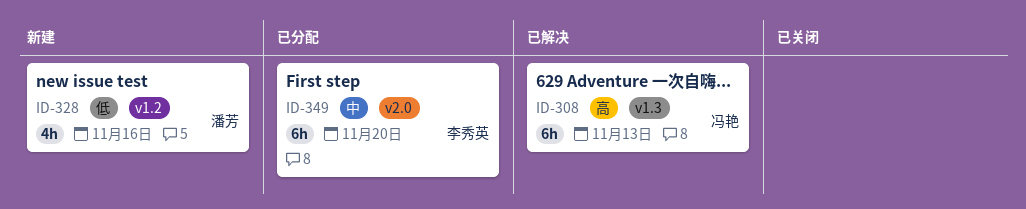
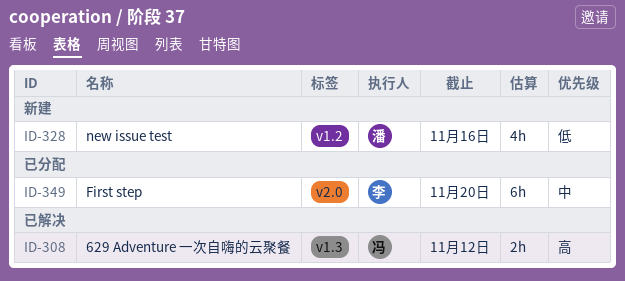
ID-308, estimate: 6h -> 2h
ID-308, due: Nov 13 -> Nov 12

